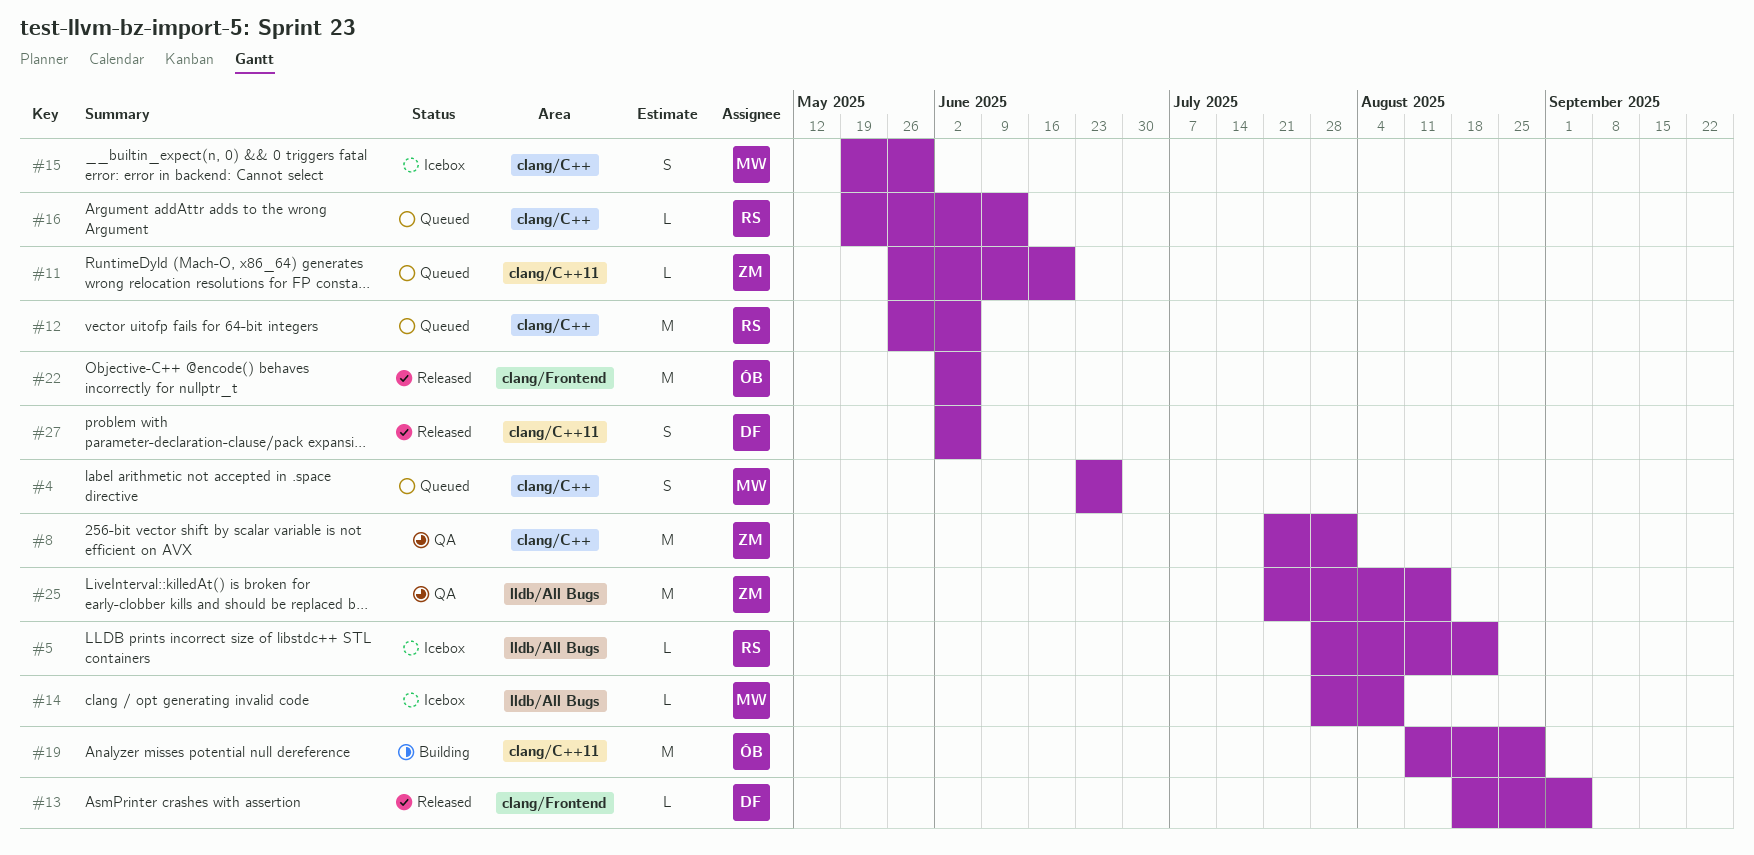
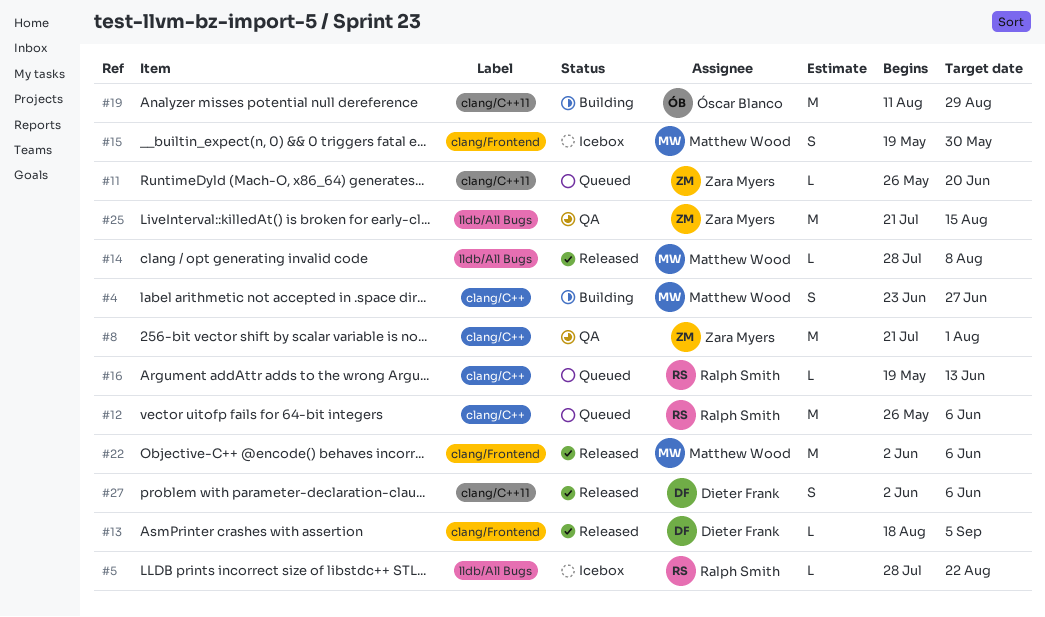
#4, status: Queued -> Building
#14, status: Icebox -> Released
#15, label: clang/C++ -> clang/Frontend
#22, owner: Óscar Blanco -> Matthew Wood

